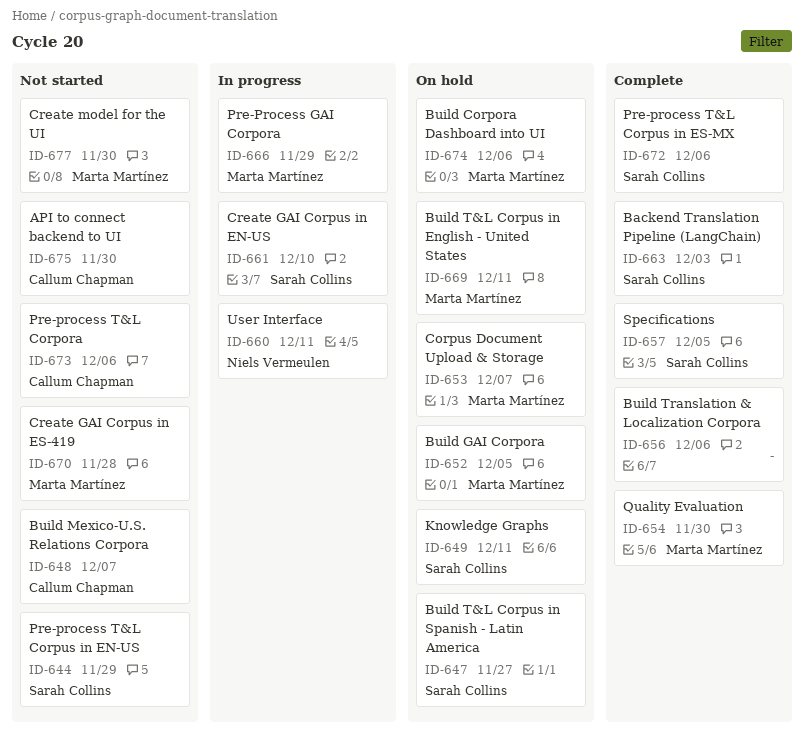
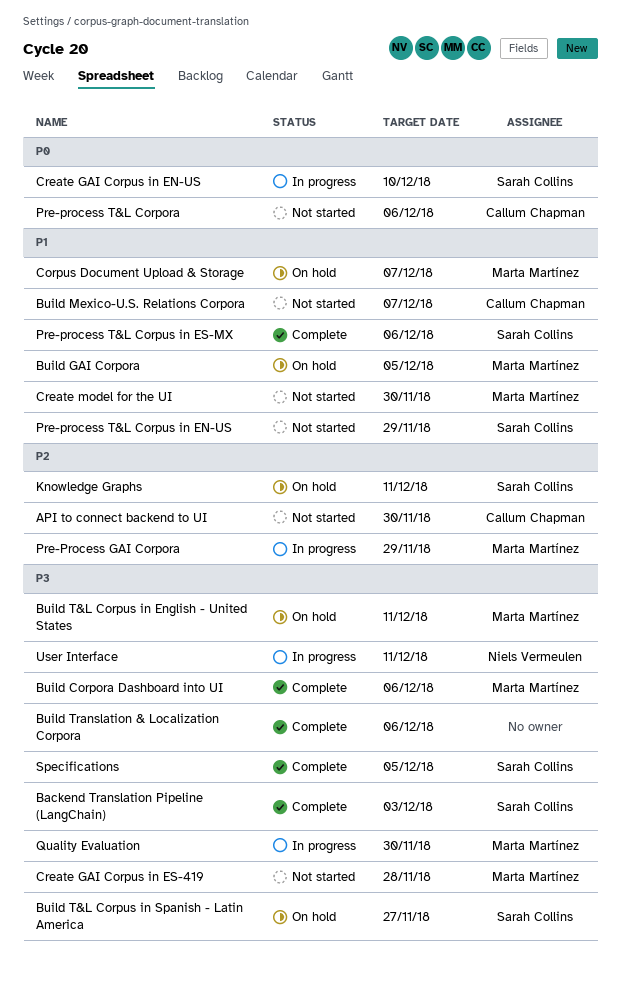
Build Corpora Dashboard into UI, status: On hold -> Complete
Quality Evaluation, status: Complete -> In progress

